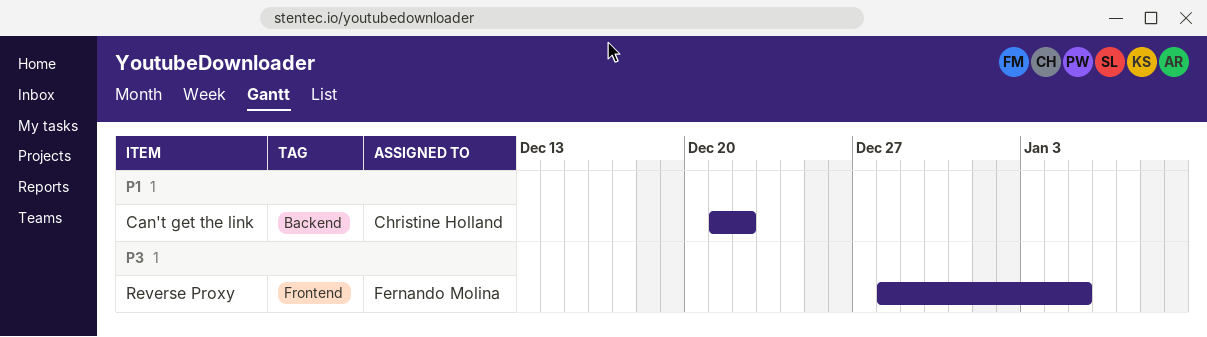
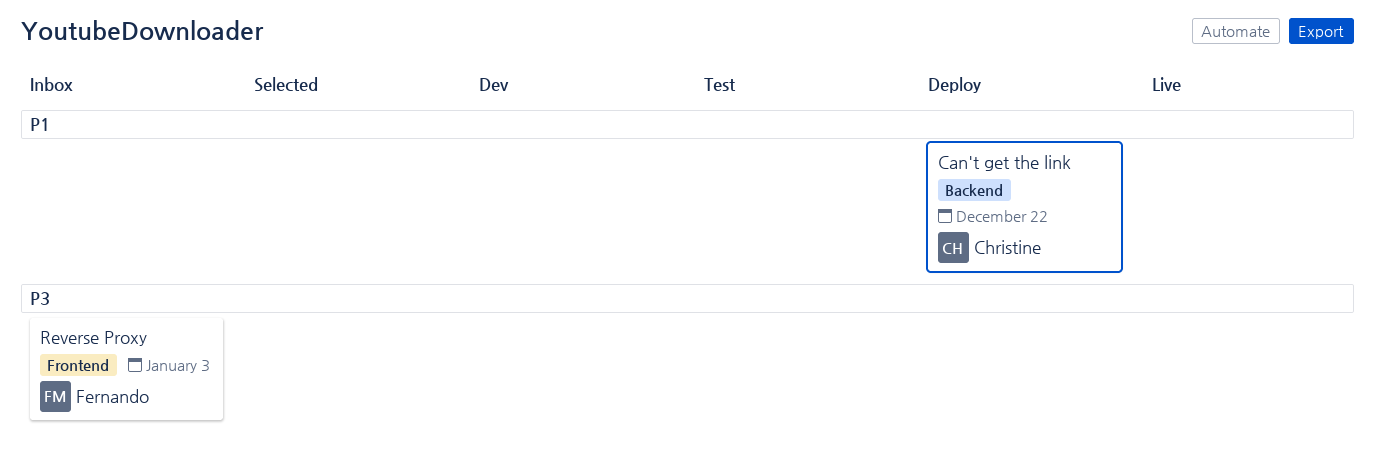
Reverse Proxy, due: Jan 5 -> Jan 3

